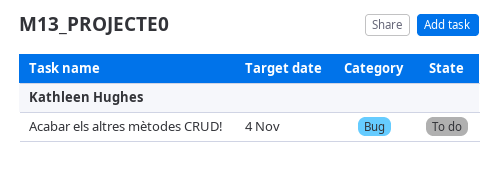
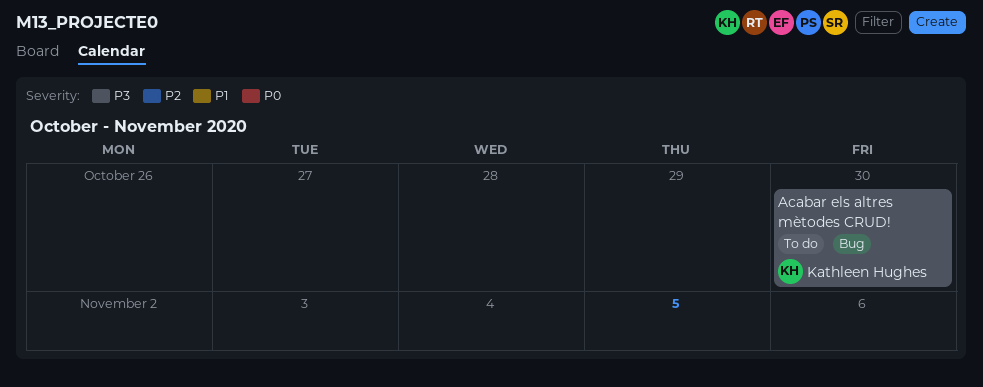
Acabar els altres mètodes CRUD!, due: Nov 4 -> Oct 30

